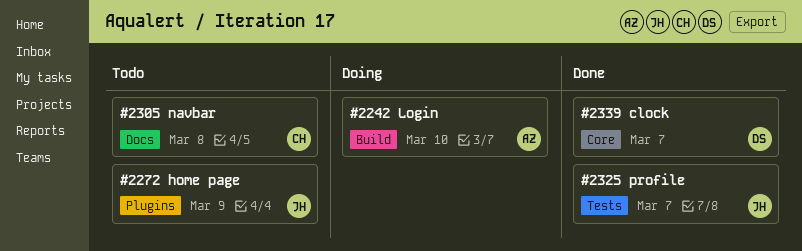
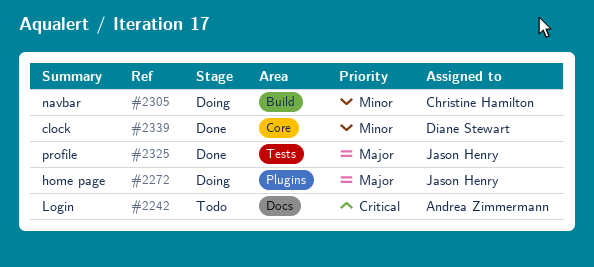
#2242, status: Doing -> Todo
#2242, label: Build -> Docs
#2272, status: Todo -> Doing
#2305, status: Todo -> Doing
#2305, label: Docs -> Build

